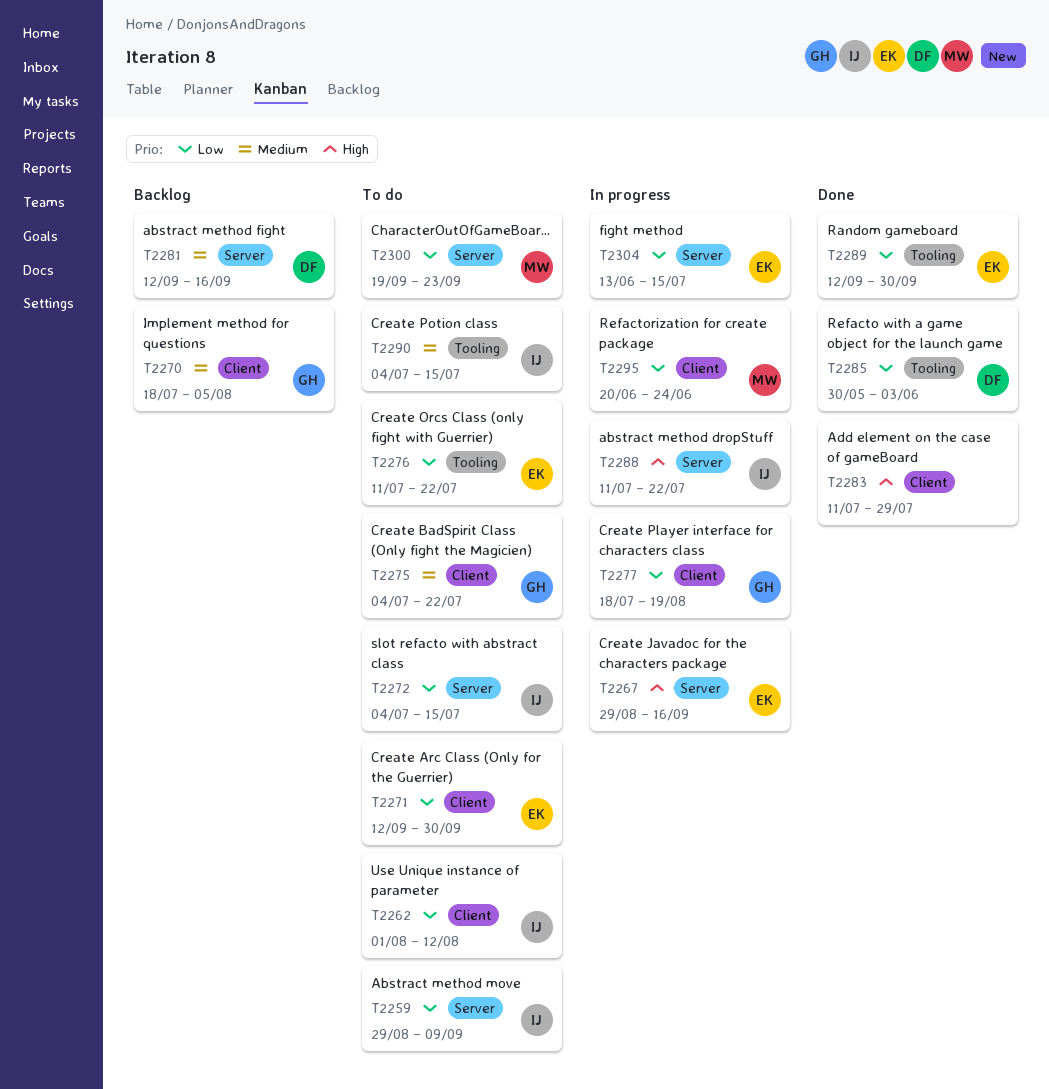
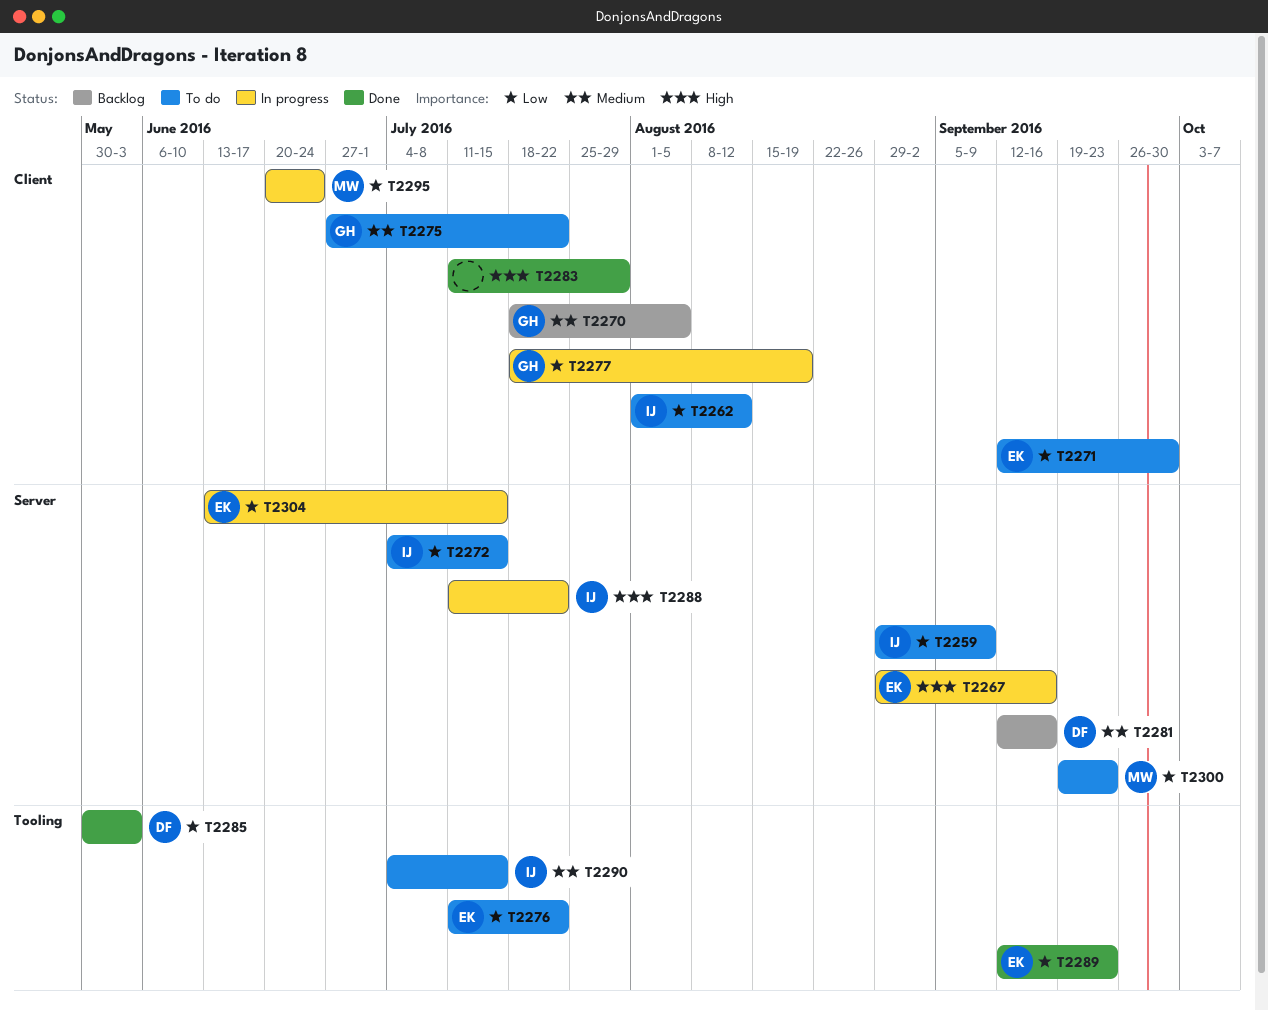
T2275, start: Jul 4 -> Jun 27
T2289, due: Sep 30 -> Sep 23

